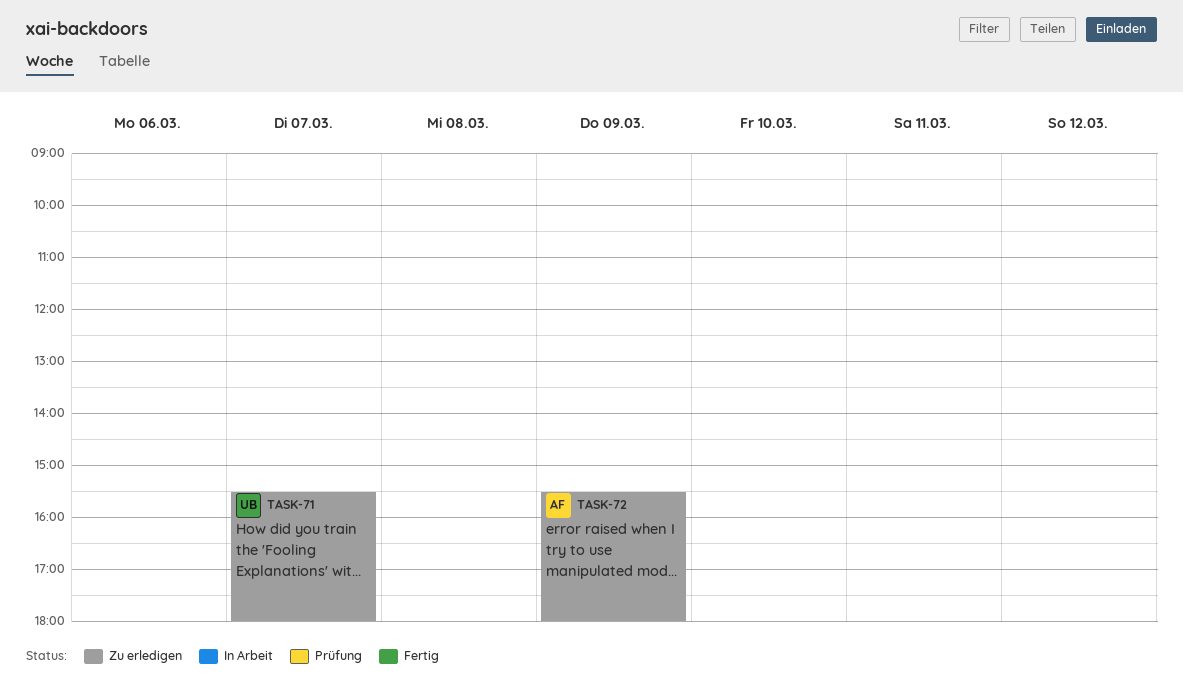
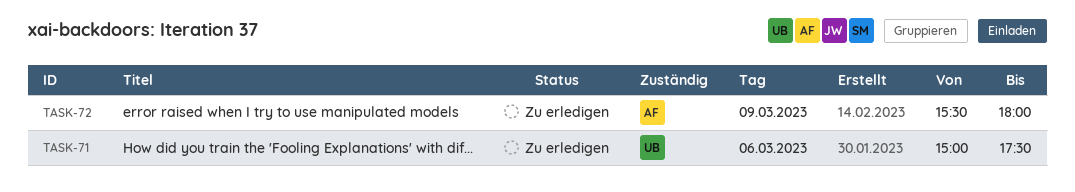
TASK-71, day: Mar 7 -> Mar 6
TASK-71, begins: 15:30 -> 15:00
TASK-71, ends: 18:00 -> 17:30

